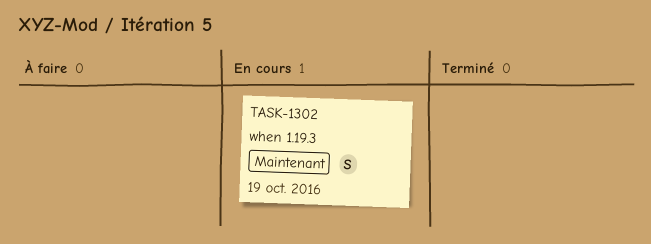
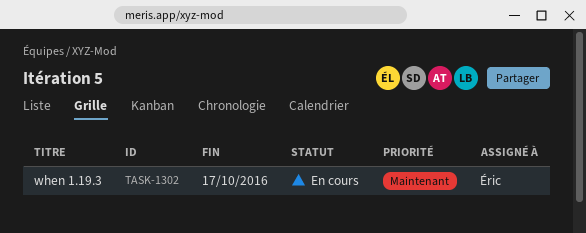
TASK-1302, due: Oct 19 -> Oct 17

